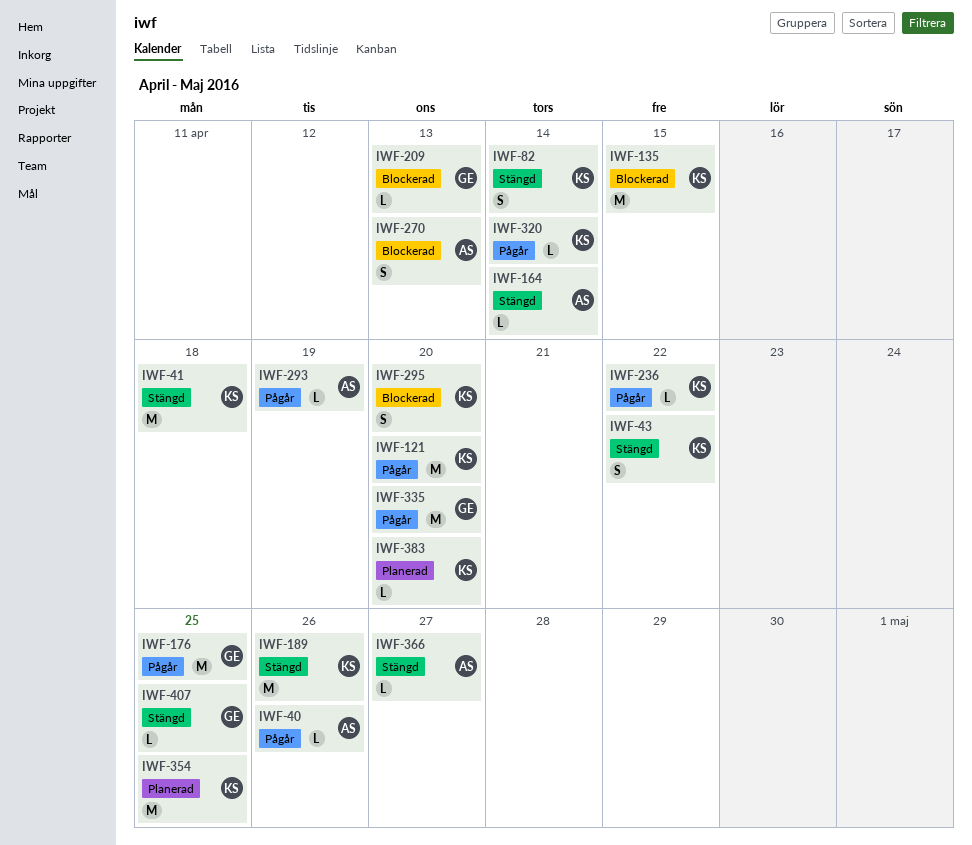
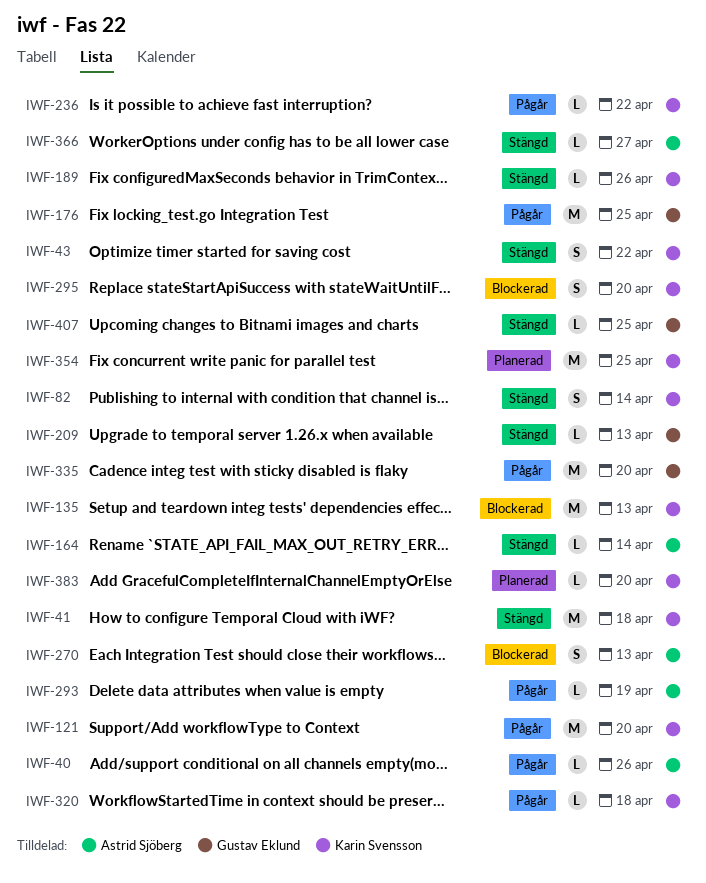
IWF-135, due: Apr 15 -> Apr 13
IWF-189, estimate: M -> L
IWF-209, status: Blockerad -> Stängd
IWF-320, due: Apr 14 -> Apr 18

